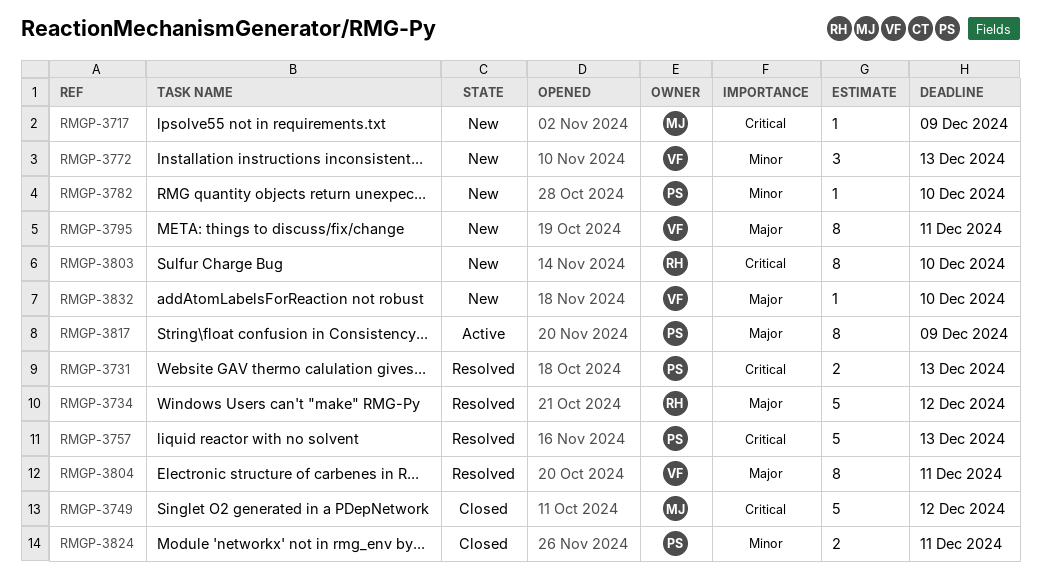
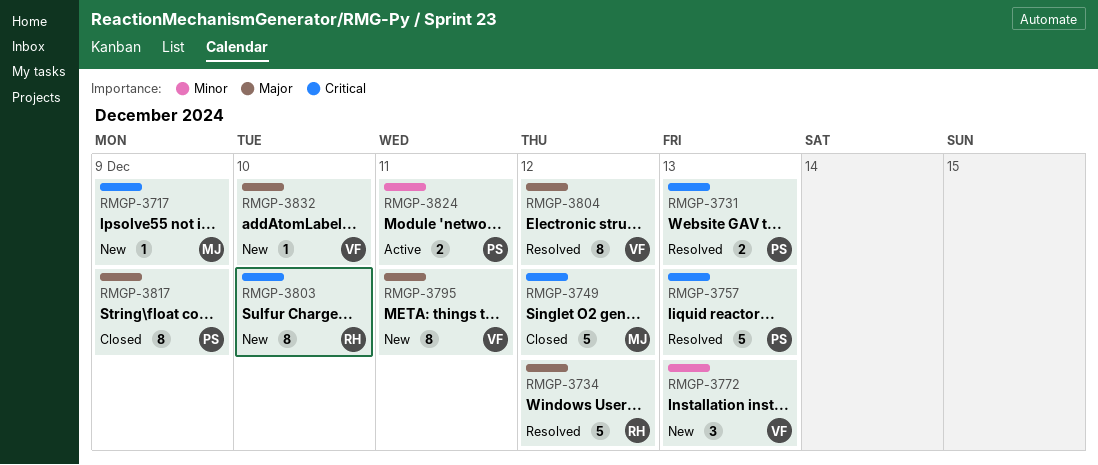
RMGP-3782: present -> none
RMGP-3804, due: Dec 11 -> Dec 12
RMGP-3817, status: Active -> Closed
RMGP-3824, status: Closed -> Active

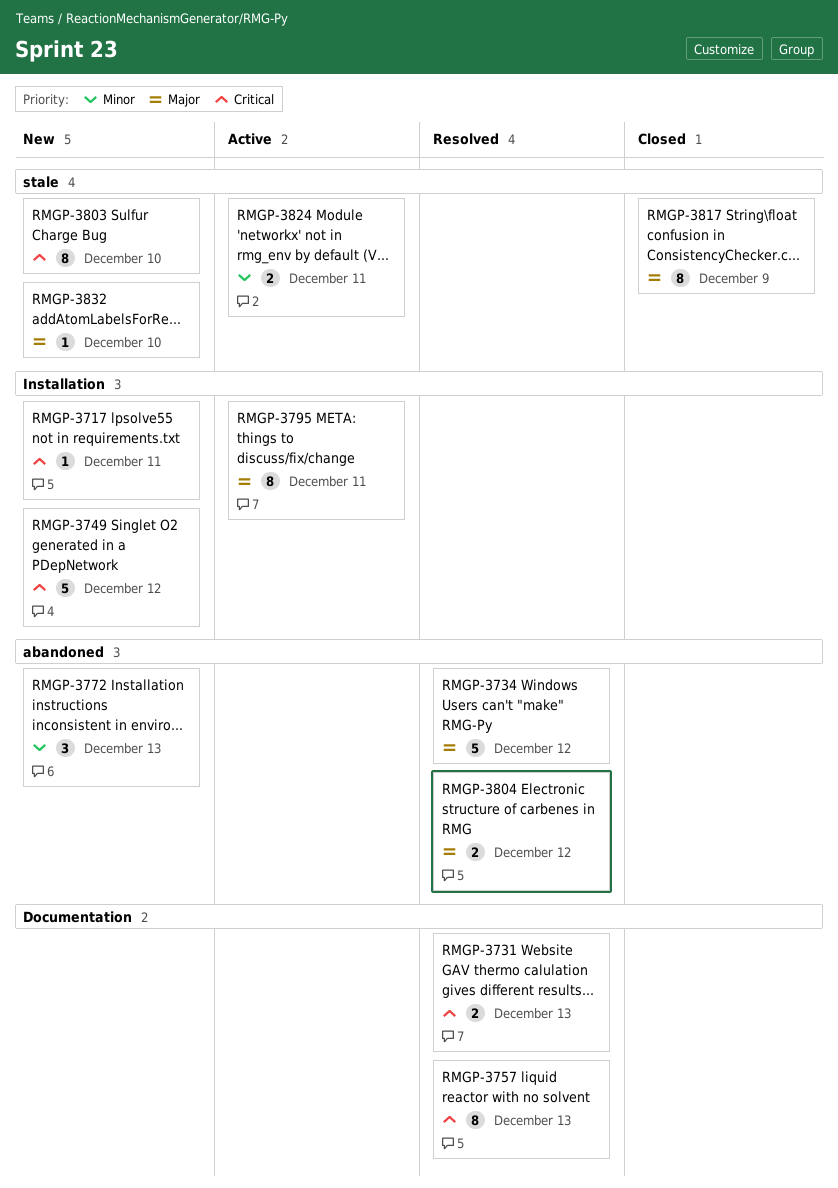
RMGP-3717, due: Dec 9 -> Dec 11
RMGP-3749, status: Closed -> New
RMGP-3757, estimate: 5 -> 8
RMGP-3795, status: New -> Active
RMGP-3804, estimate: 8 -> 2

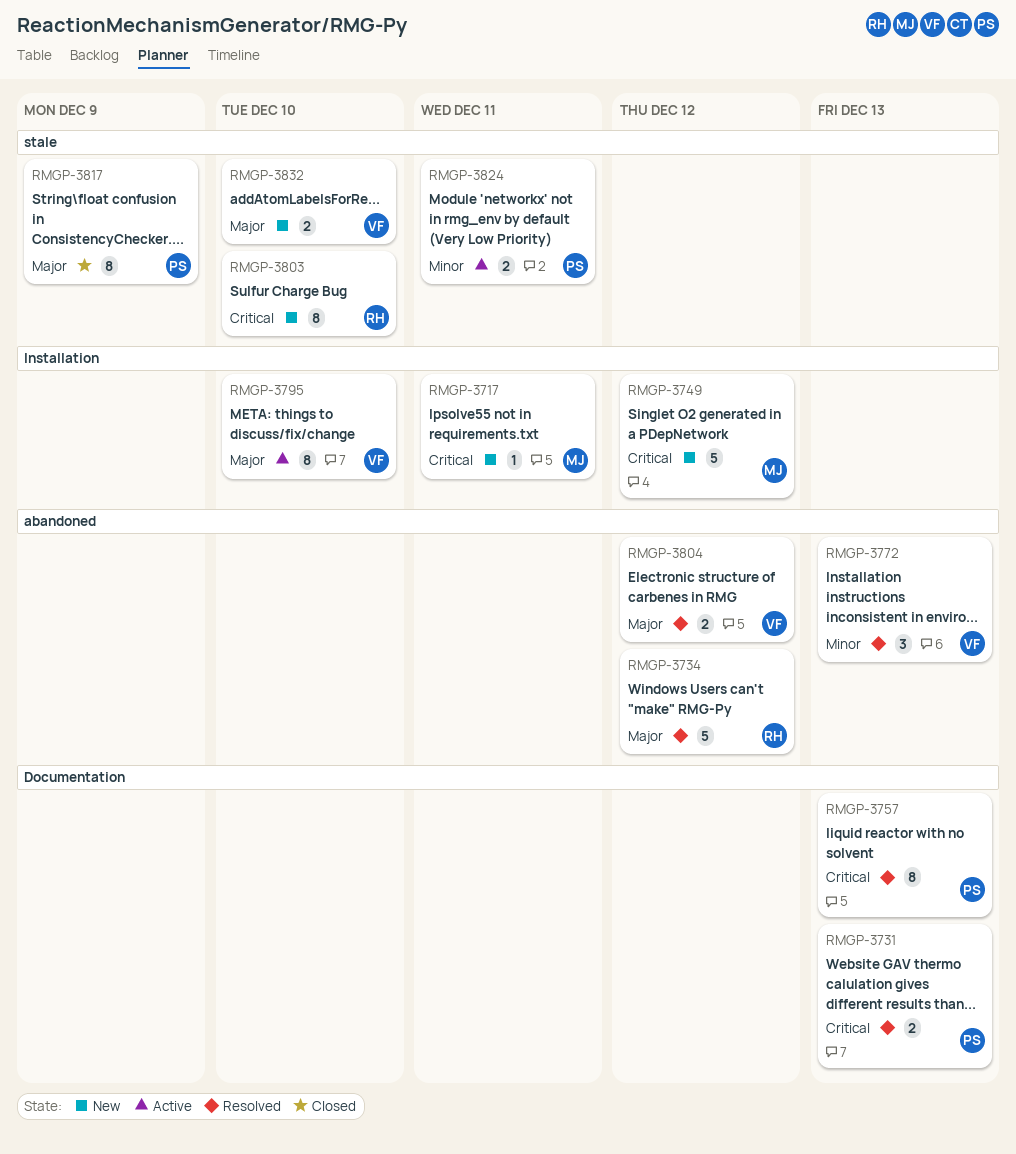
RMGP-3772, status: New -> Resolved
RMGP-3795, due: Dec 11 -> Dec 10
RMGP-3832, estimate: 1 -> 2

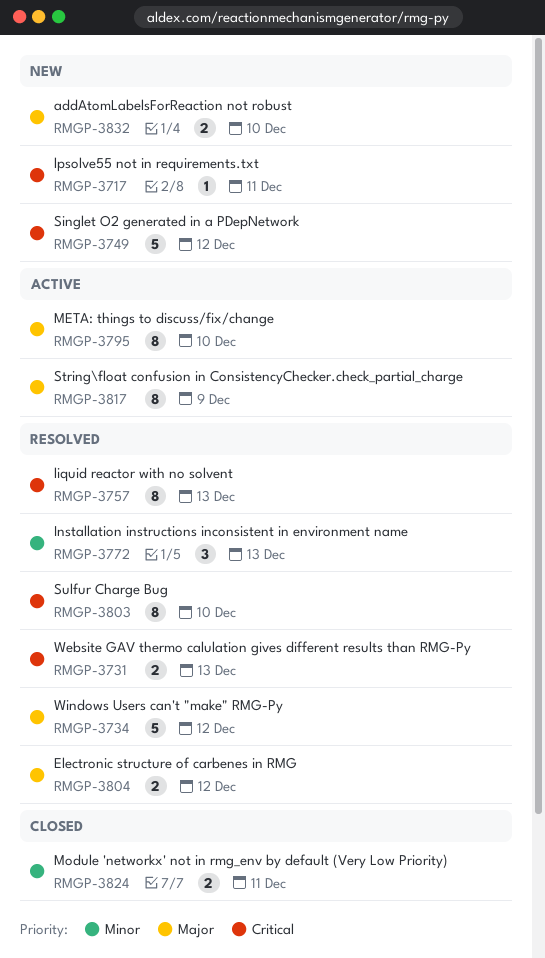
RMGP-3803, status: New -> Resolved
RMGP-3817, status: Closed -> Active
RMGP-3824, status: Active -> Closed

